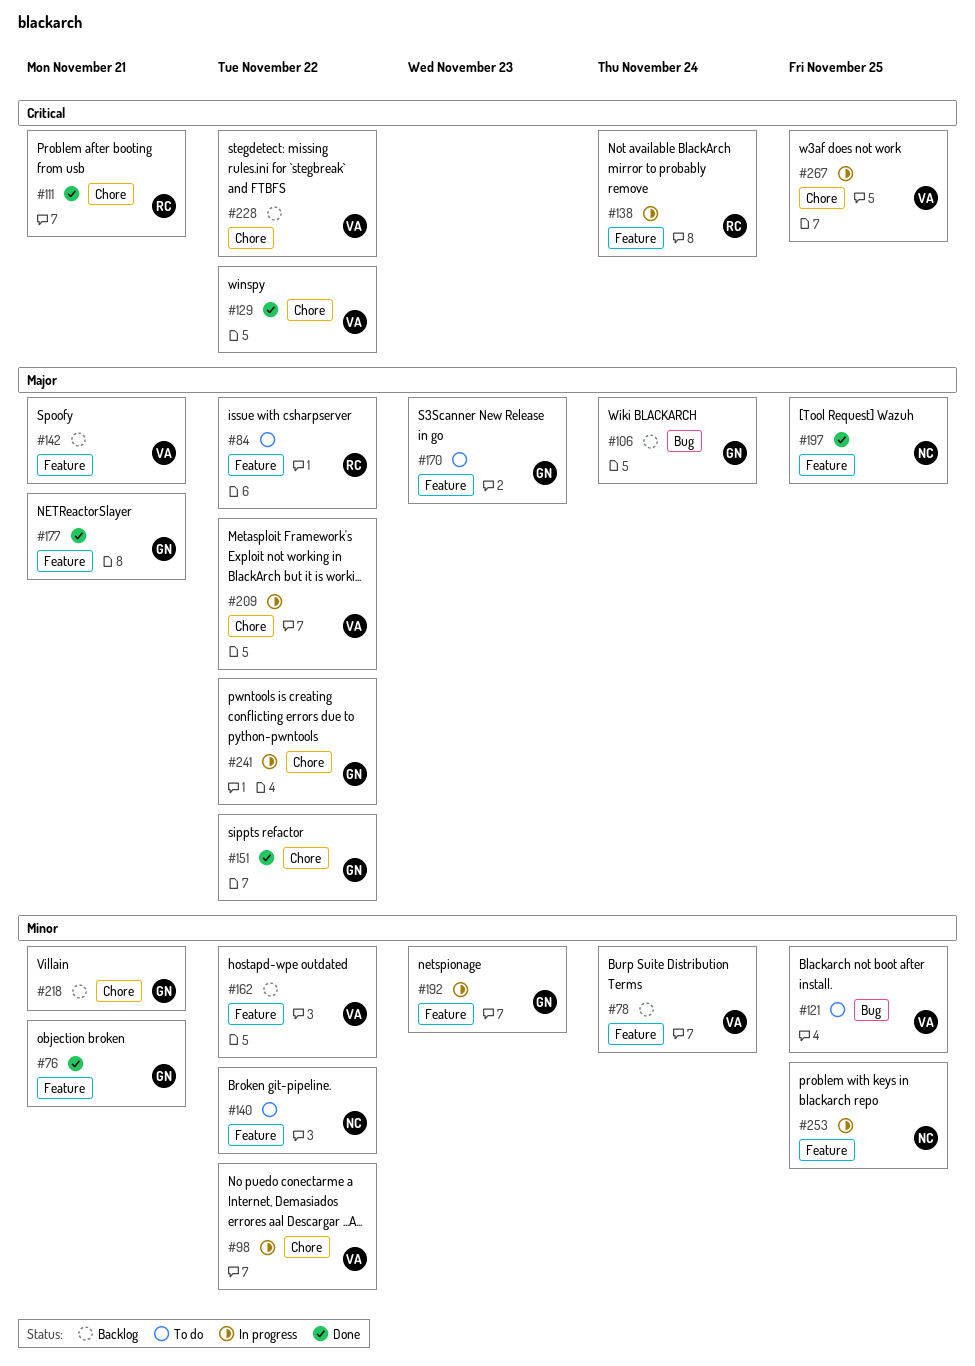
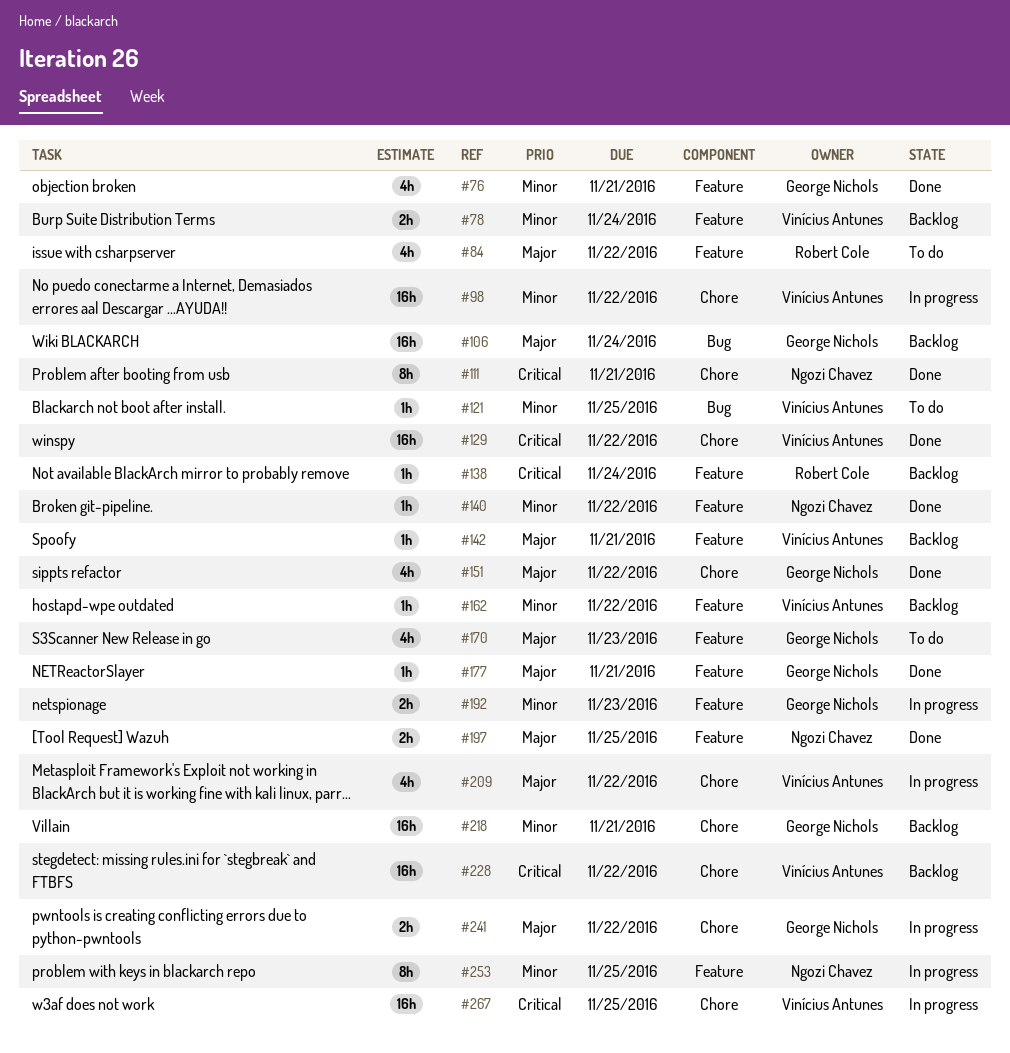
#111, owner: Robert Cole -> Ngozi Chavez
#138, status: In progress -> Backlog
#140, status: To do -> Done

